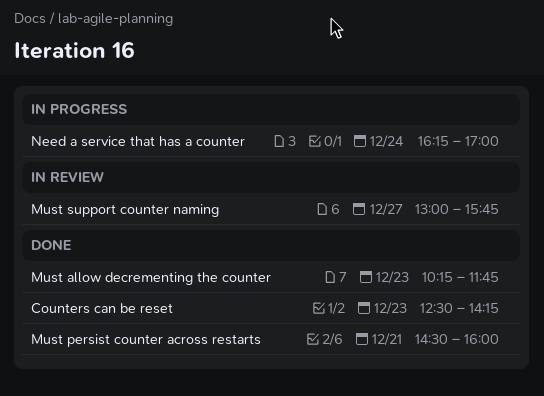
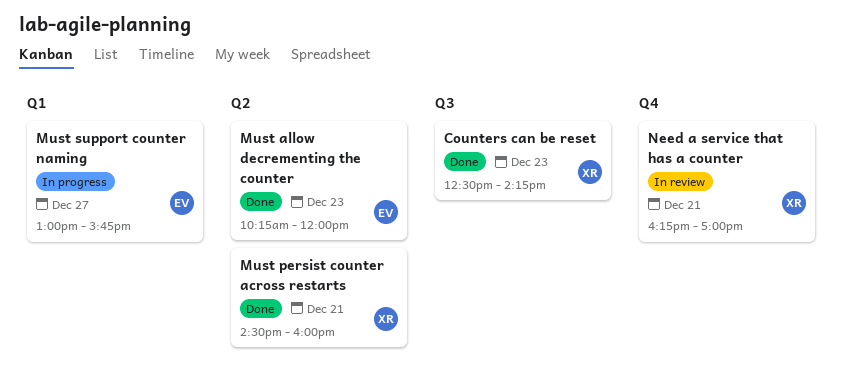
Must allow decrementing the counter, ends: 11:45 -> 12:00
Must support counter naming, status: In review -> In progress
Need a service that has a counter, status: In progress -> In review
Need a service that has a counter, day: Dec 24 -> Dec 21

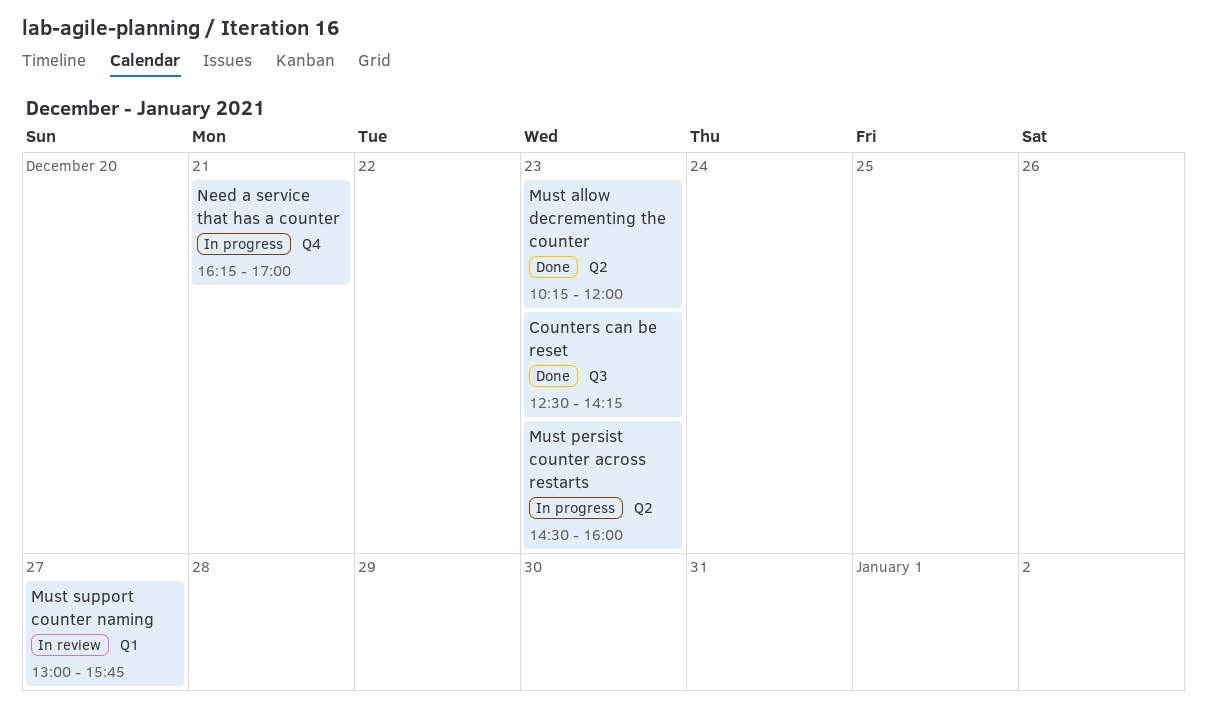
Must persist counter across restarts, status: Done -> In progress
Must persist counter across restarts, day: Dec 21 -> Dec 23
Must support counter naming, status: In progress -> In review
Need a service that has a counter, status: In review -> In progress

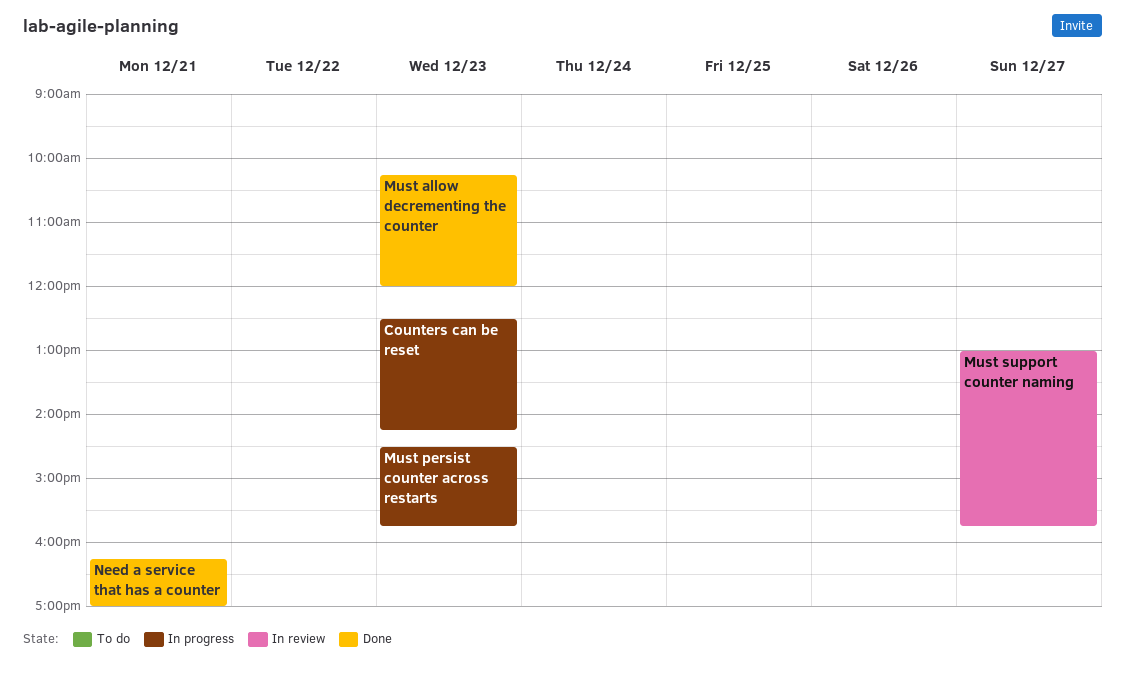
Counters can be reset, status: Done -> In progress
Must persist counter across restarts, ends: 16:00 -> 15:45
Need a service that has a counter, status: In progress -> Done

